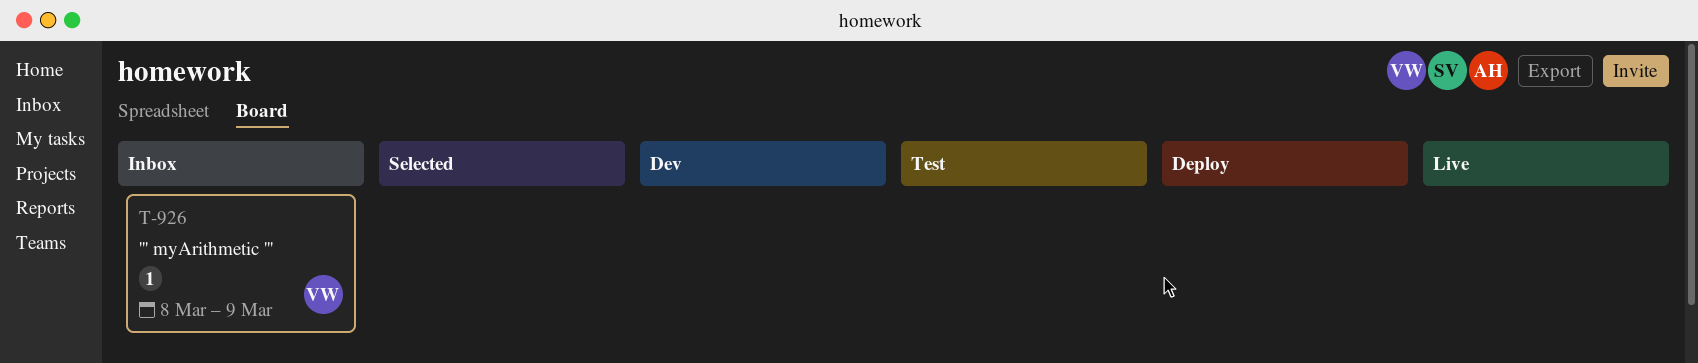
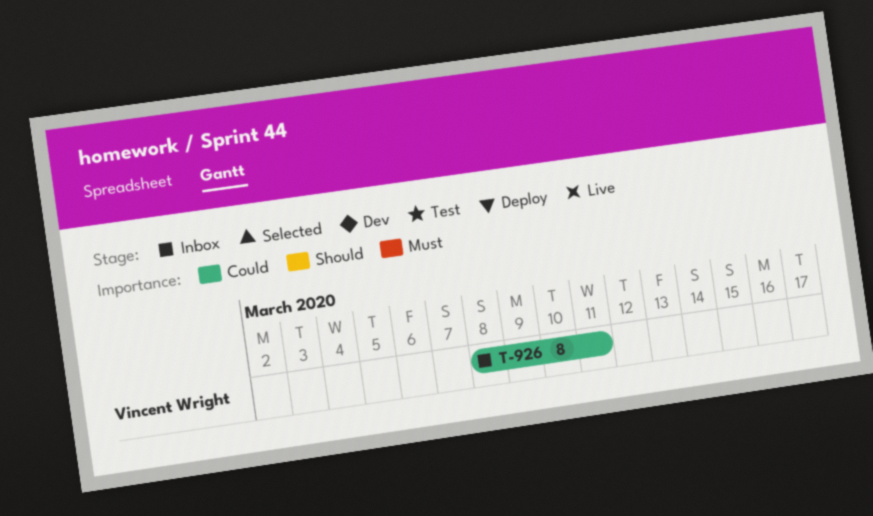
T-926, estimate: 1 -> 8
T-926, due: Mar 9 -> Mar 11

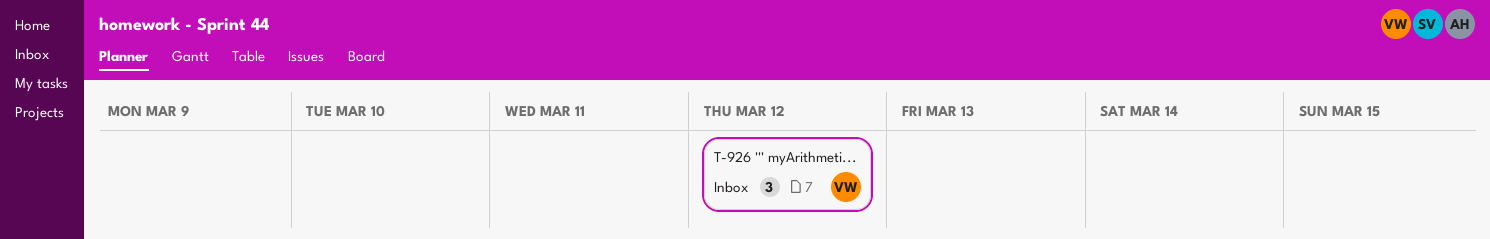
T-926, estimate: 8 -> 3
T-926, due: Mar 11 -> Mar 12

